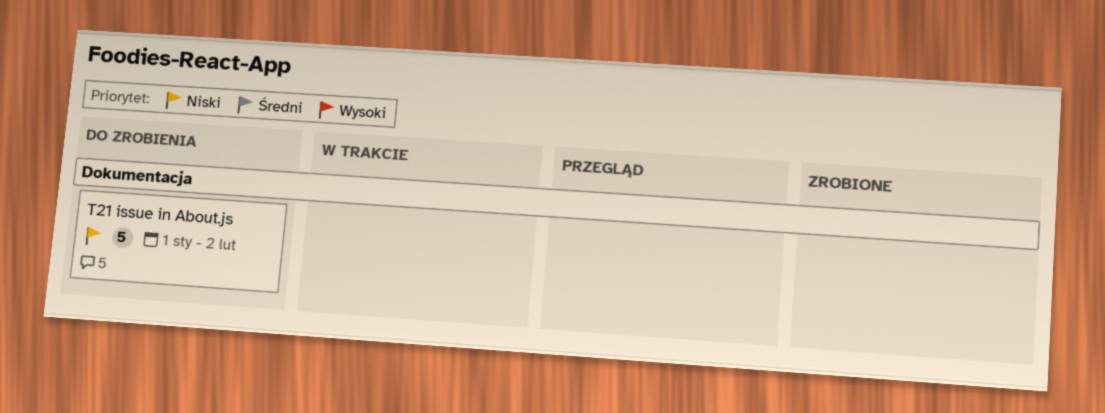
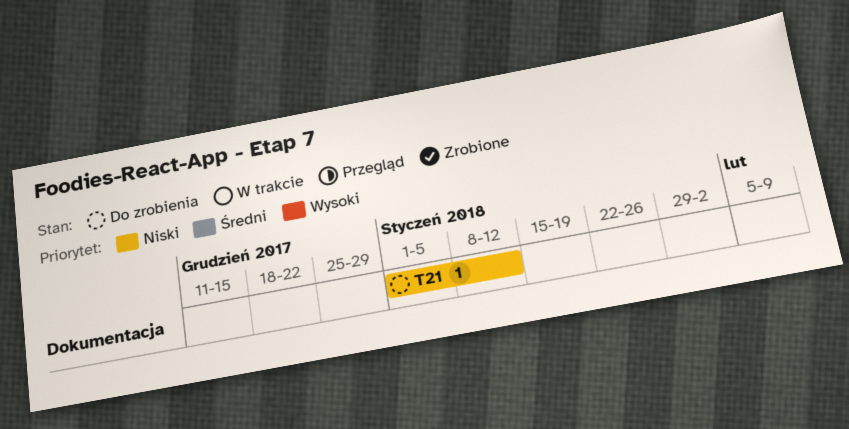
T21, estimate: 5 -> 1
T21, due: Feb 2 -> Jan 12

